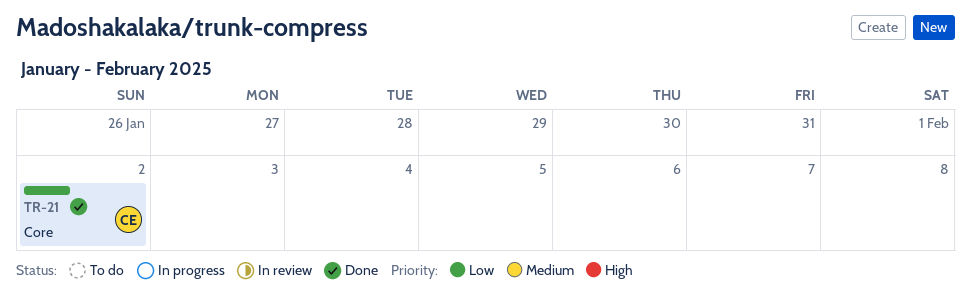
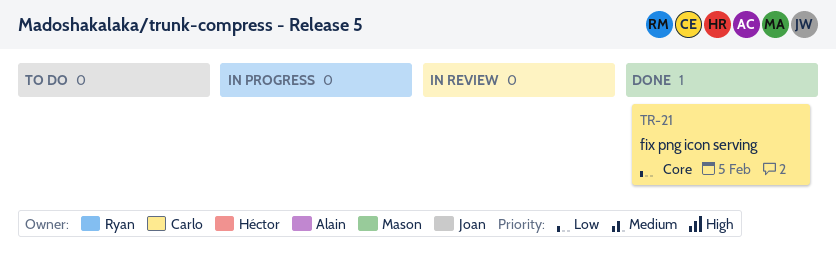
TR-21, due: Feb 2 -> Feb 5

